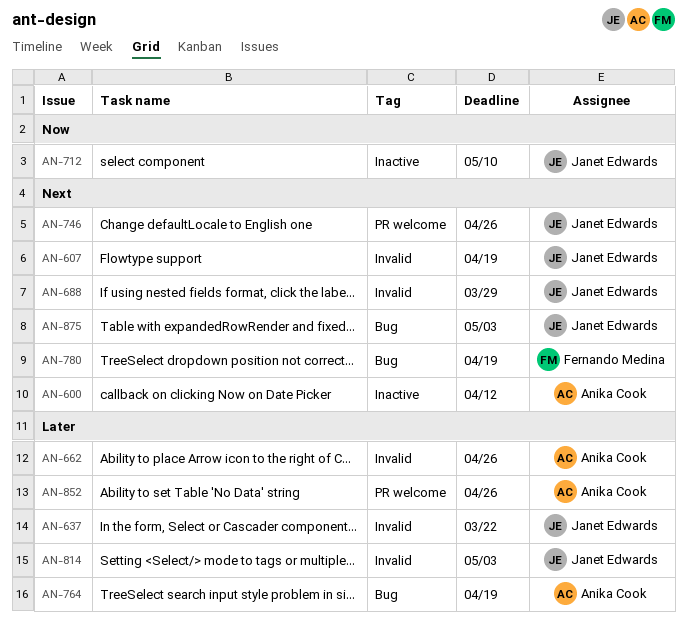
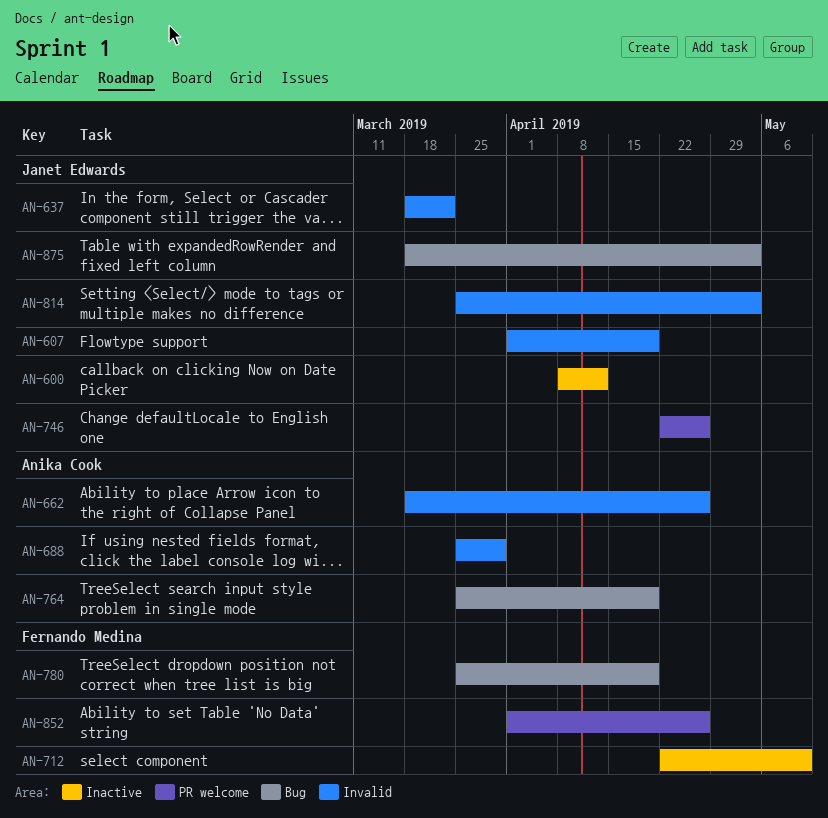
AN-600, owner: Anika Cook -> Janet Edwards
AN-688, owner: Janet Edwards -> Anika Cook
AN-712, owner: Janet Edwards -> Fernando Medina
AN-852, owner: Anika Cook -> Fernando Medina

